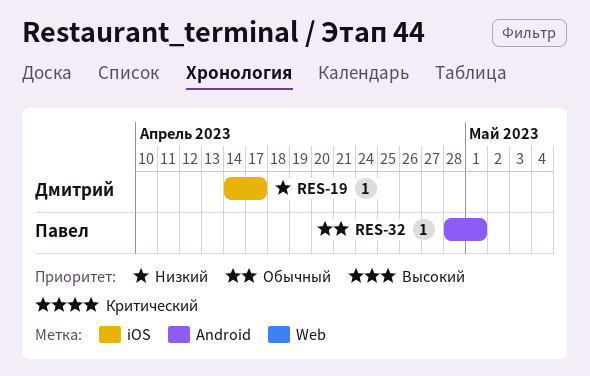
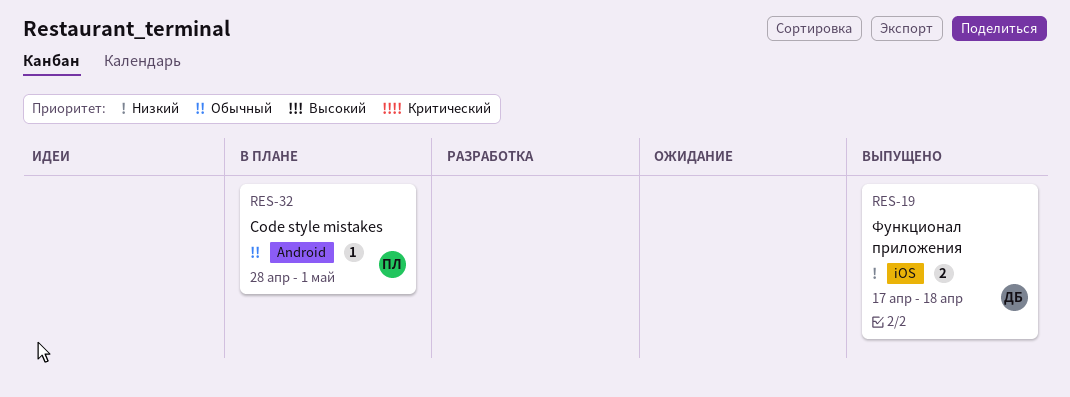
RES-19, estimate: 1 -> 2
RES-19, start: Apr 14 -> Apr 17
RES-19, due: Apr 17 -> Apr 18

